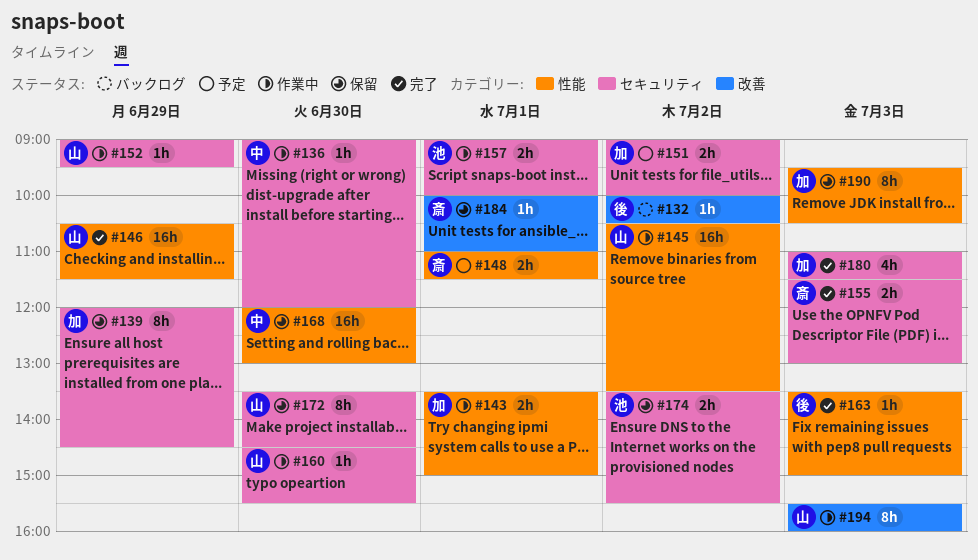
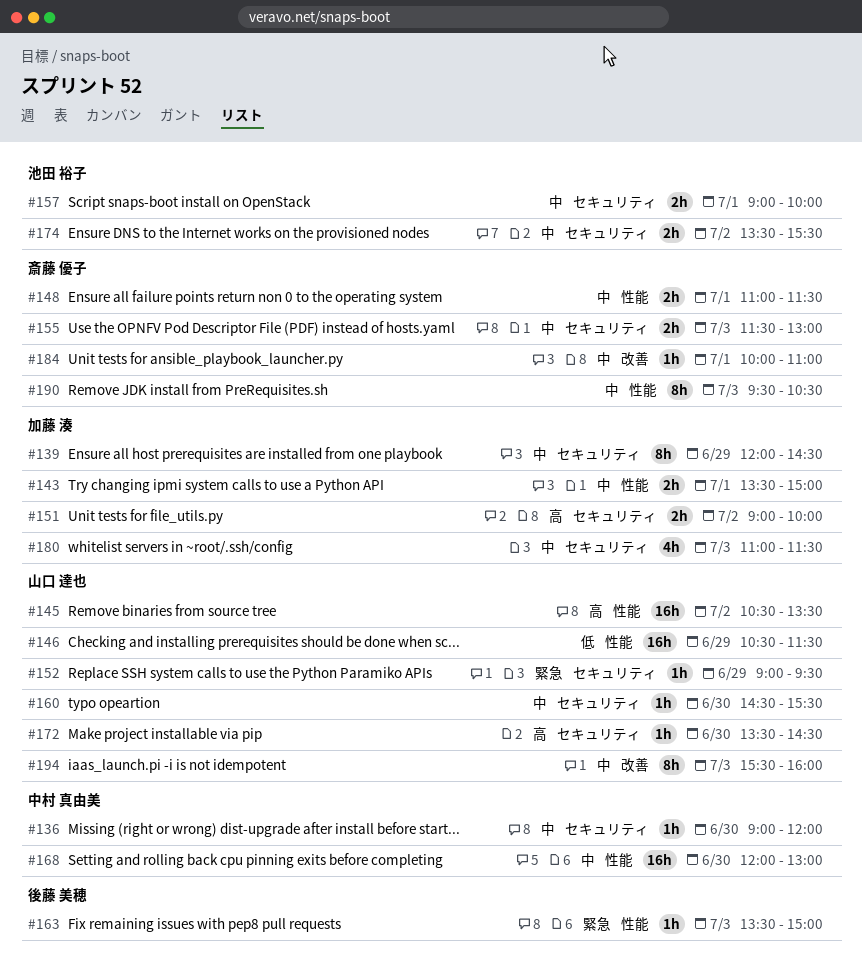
#132: present -> none
#172, estimate: 8h -> 1h
#190, owner: 加藤 湊 -> 斎藤 優子

